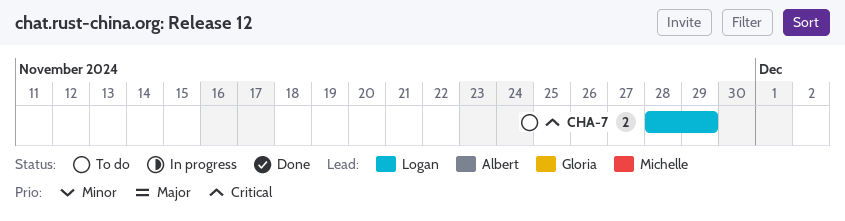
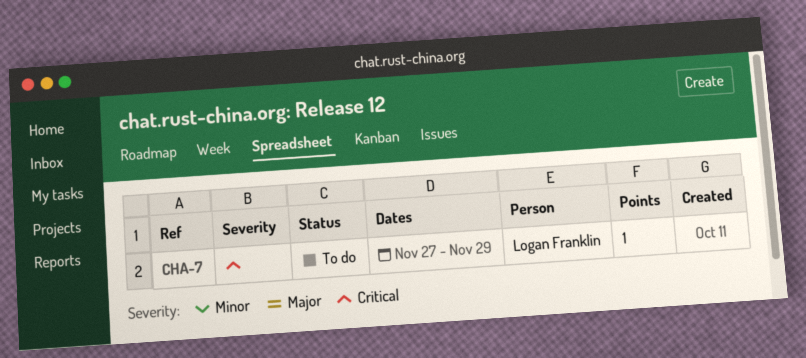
CHA-7, estimate: 2 -> 1
CHA-7, start: Nov 28 -> Nov 27

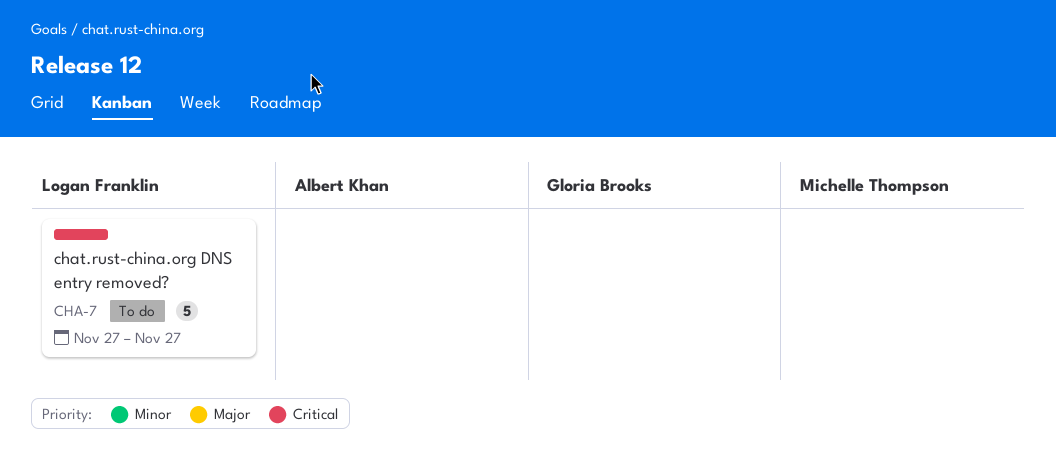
CHA-7, estimate: 1 -> 5
CHA-7, due: Nov 29 -> Nov 27

